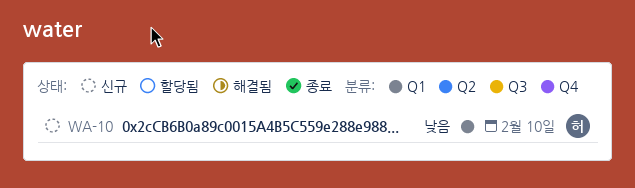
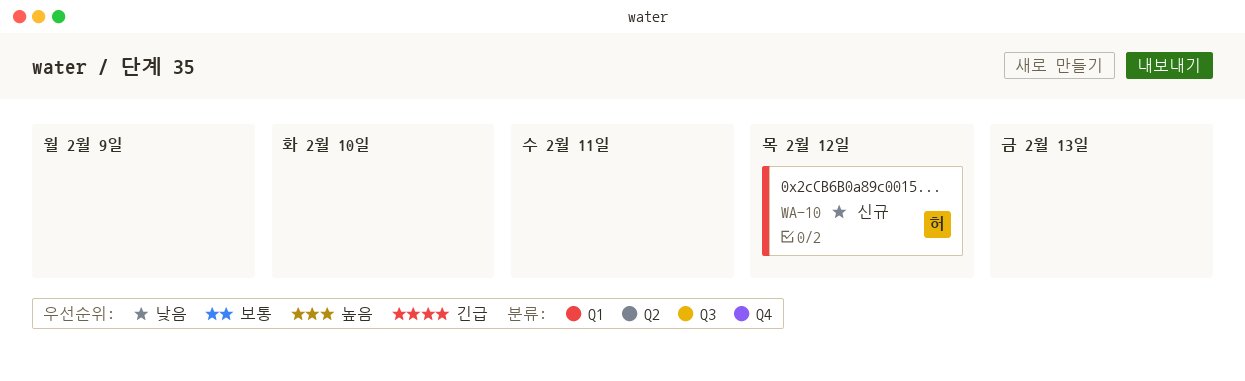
WA-10, due: Feb 10 -> Feb 12

